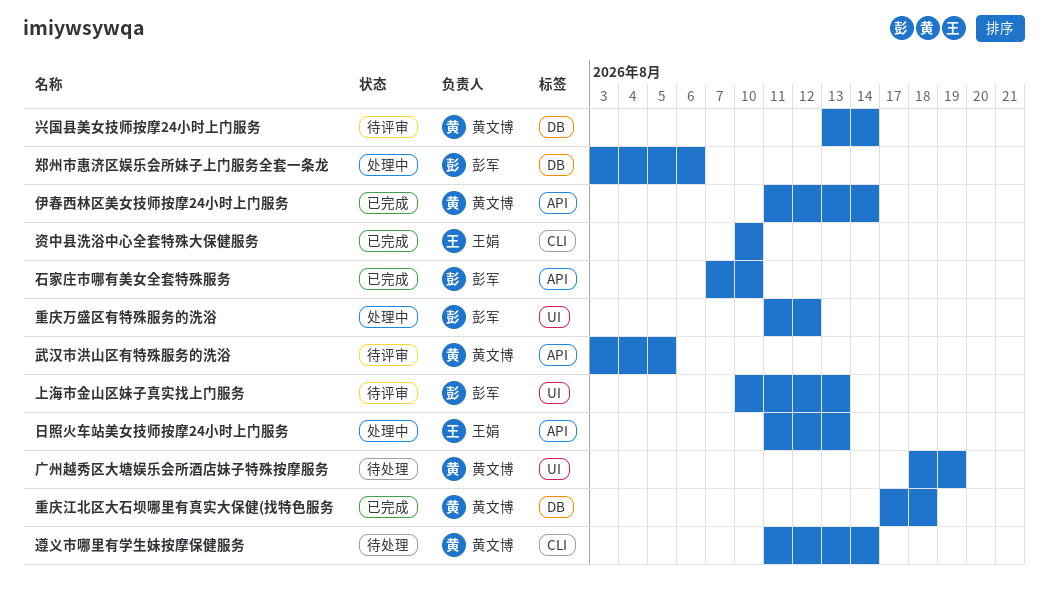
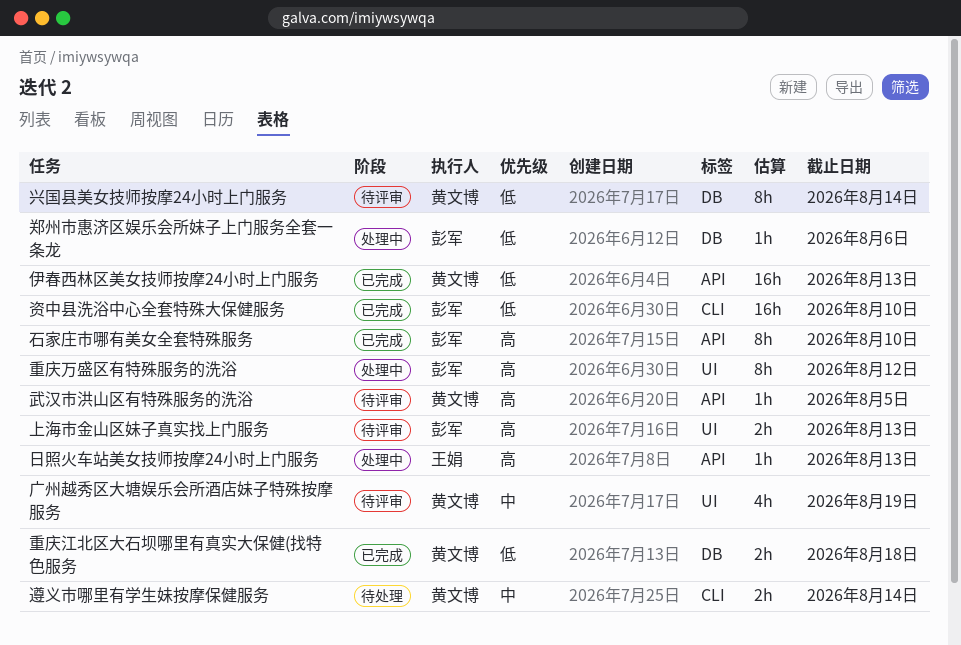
伊春西林区美女技师按摩24小时上门服务, due: Aug 14 -> Aug 13
广州越秀区大塘娱乐会所酒店妹子特殊按摩服务, status: 待处理 -> 待评审
资中县洗浴中心全套特殊大保健服务, owner: 王娟 -> 彭军

